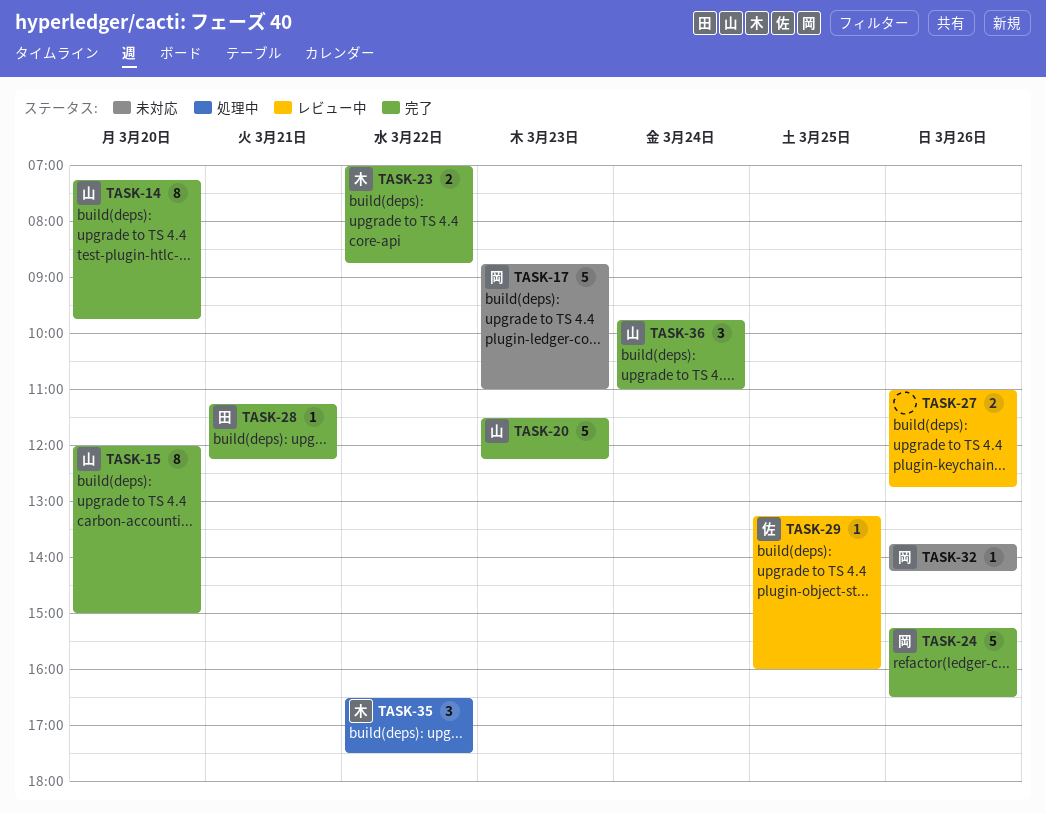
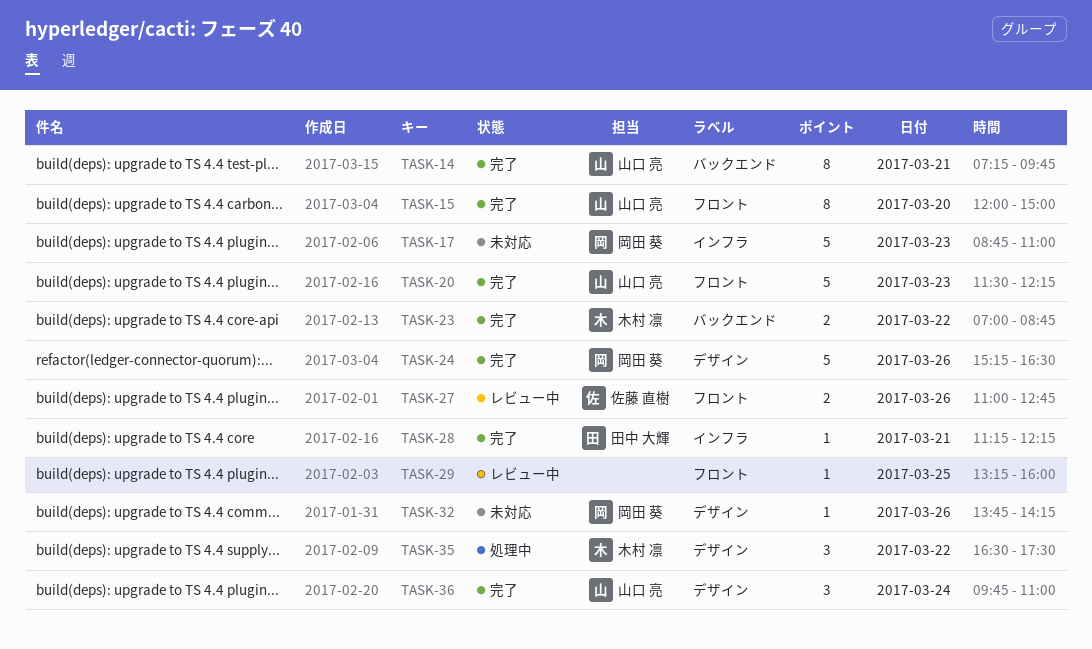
TASK-14, day: Mar 20 -> Mar 21
TASK-27, owner: none -> 佐藤 直樹
TASK-29, owner: 佐藤 直樹 -> none

